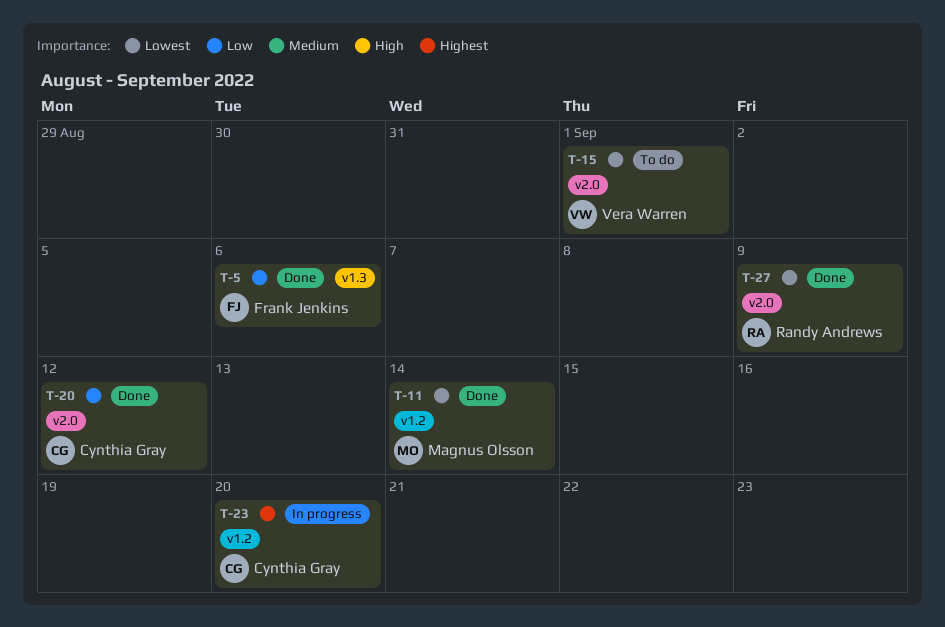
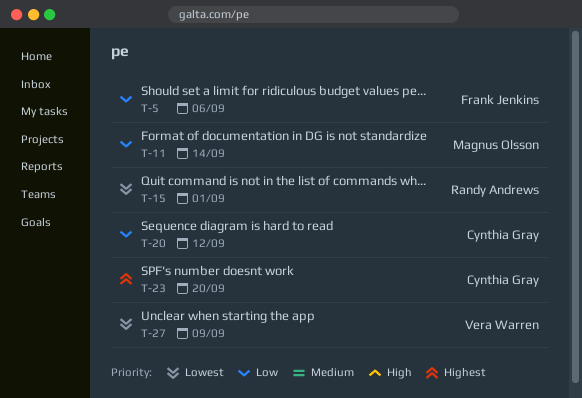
T-11, priority: Lowest -> Low
T-15, owner: Vera Warren -> Randy Andrews
T-27, owner: Randy Andrews -> Vera Warren

